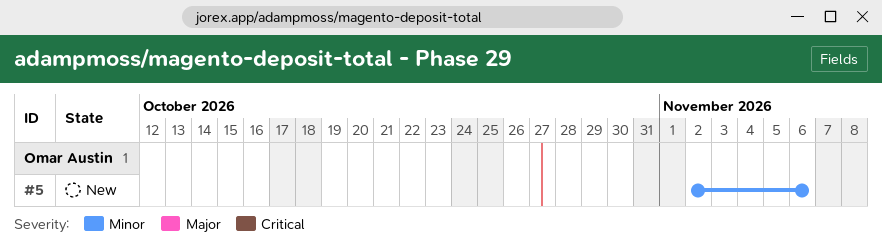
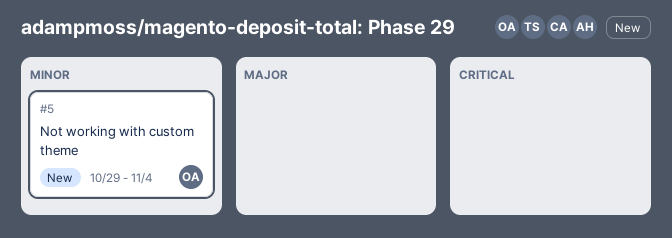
#5, start: Nov 2 -> Oct 29
#5, due: Nov 6 -> Nov 4

